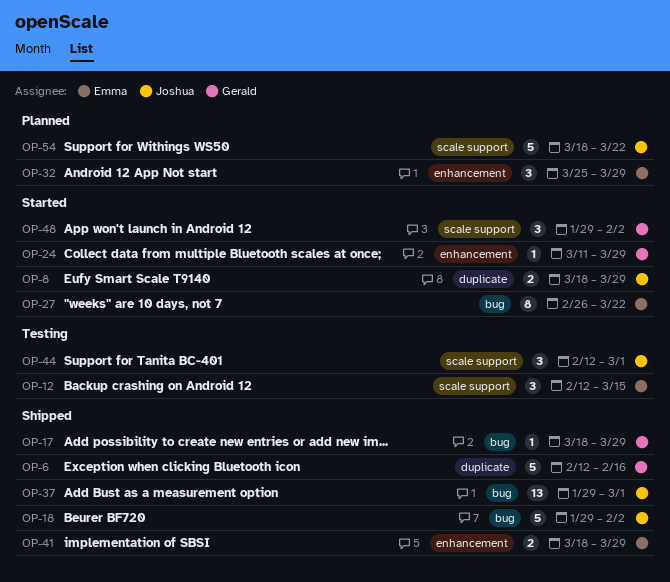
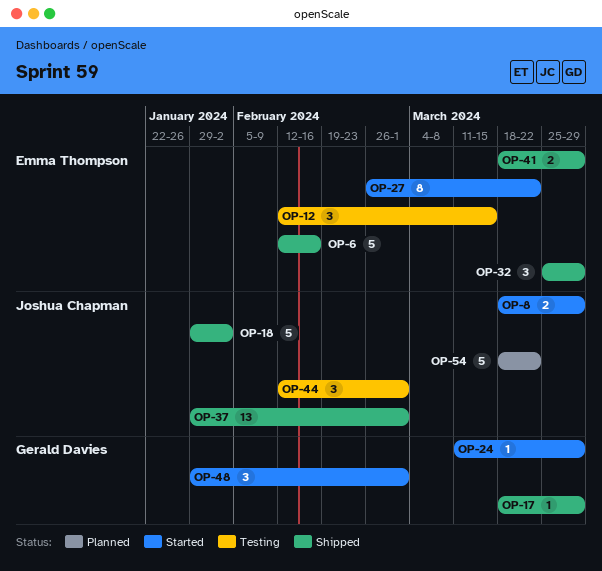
OP-6, owner: Gerald Davies -> Emma Thompson
OP-32, status: Planned -> Shipped
OP-48, due: Feb 2 -> Mar 1

